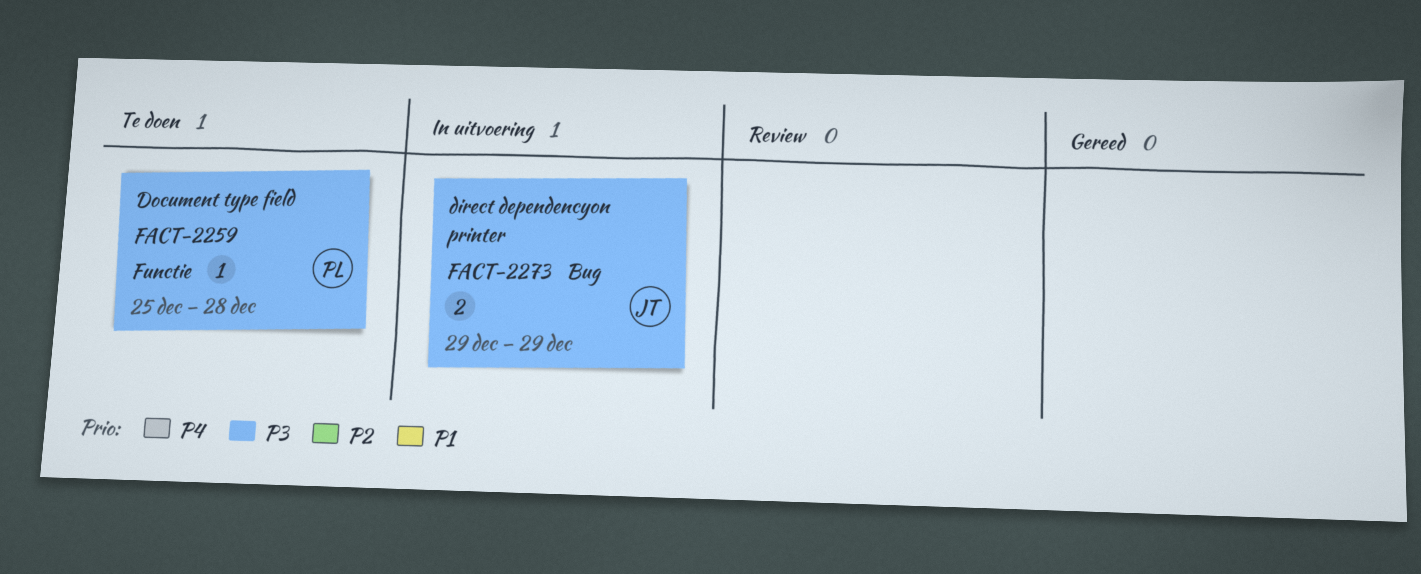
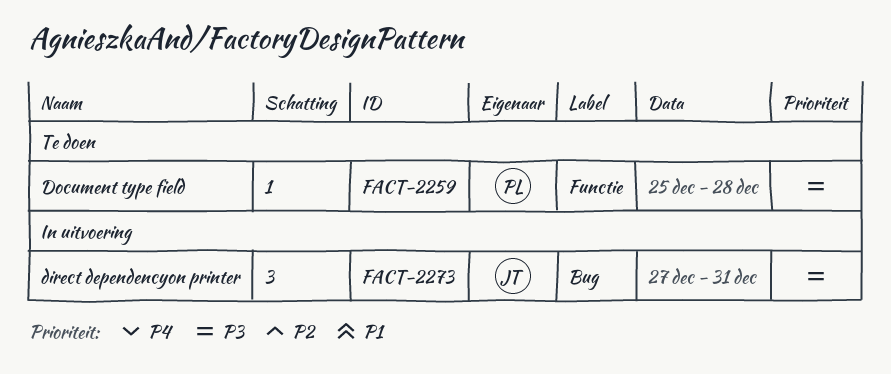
FACT-2273, estimate: 2 -> 3
FACT-2273, start: Dec 29 -> Dec 27
FACT-2273, due: Dec 29 -> Dec 31

